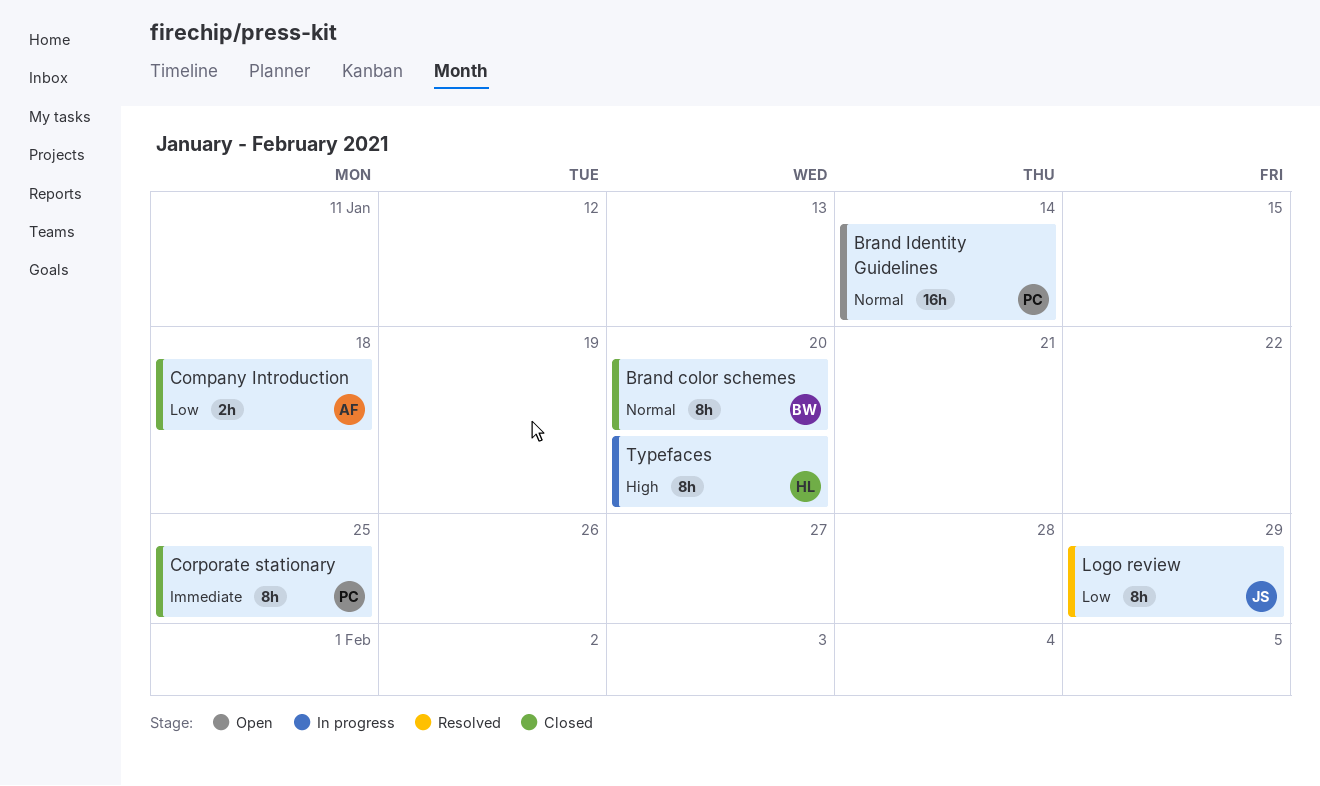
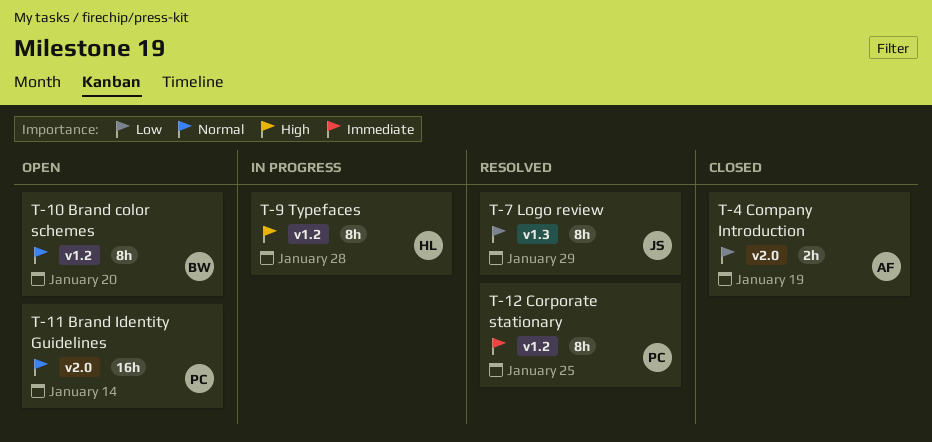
Brand color schemes, status: Closed -> Open
Company Introduction, due: Jan 18 -> Jan 19
Corporate stationary, status: Closed -> Resolved
Typefaces, due: Jan 20 -> Jan 28

